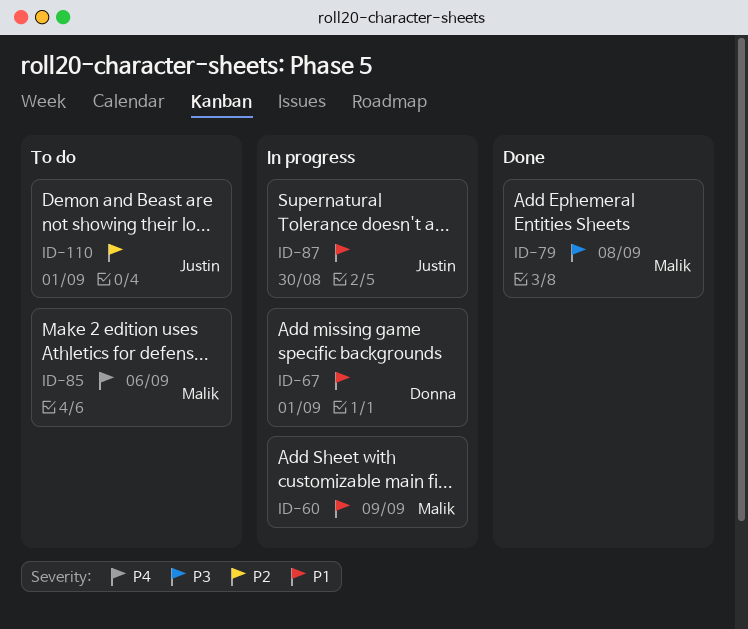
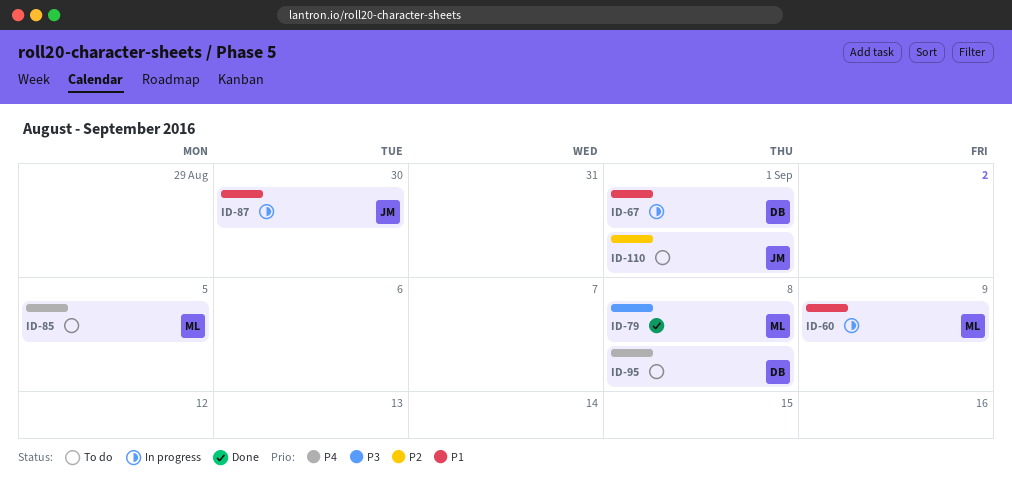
ID-85, due: Sep 6 -> Sep 5
ID-95: none -> present

